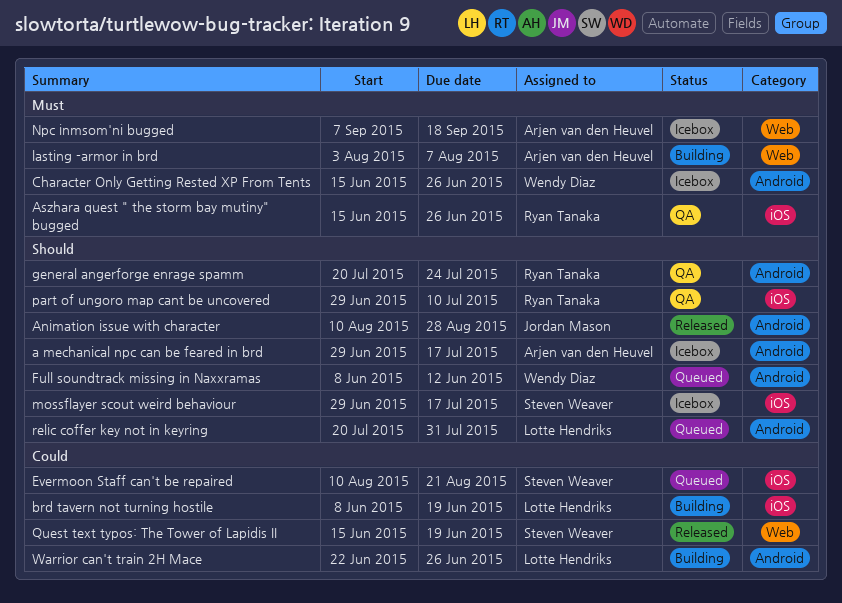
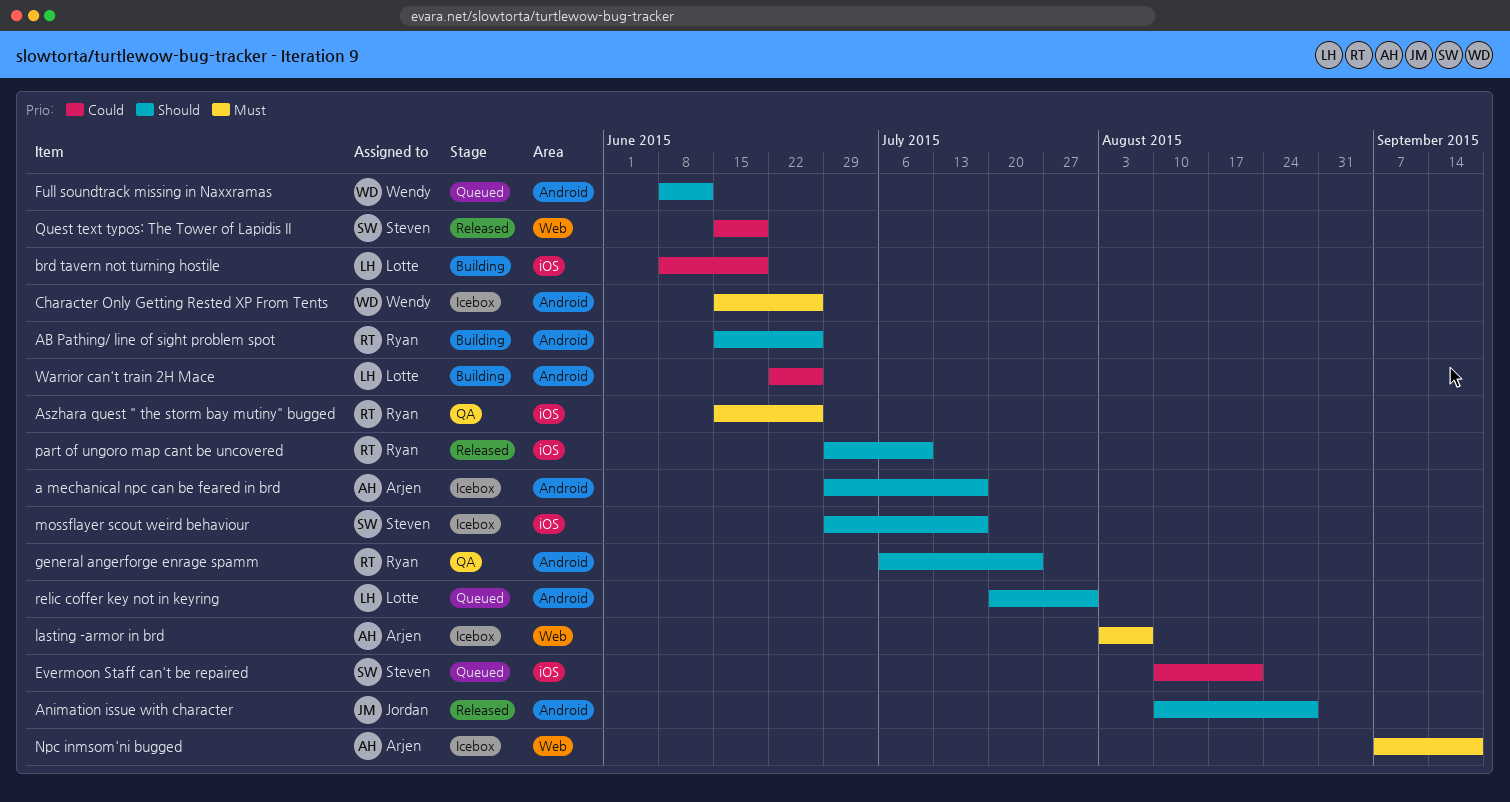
AB Pathing/ line of sight problem spot: none -> present
general angerforge enrage spamm, start: Jul 20 -> Jul 6
lasting -armor in brd, status: Building -> Icebox
part of ungoro map cant be uncovered, status: QA -> Released

